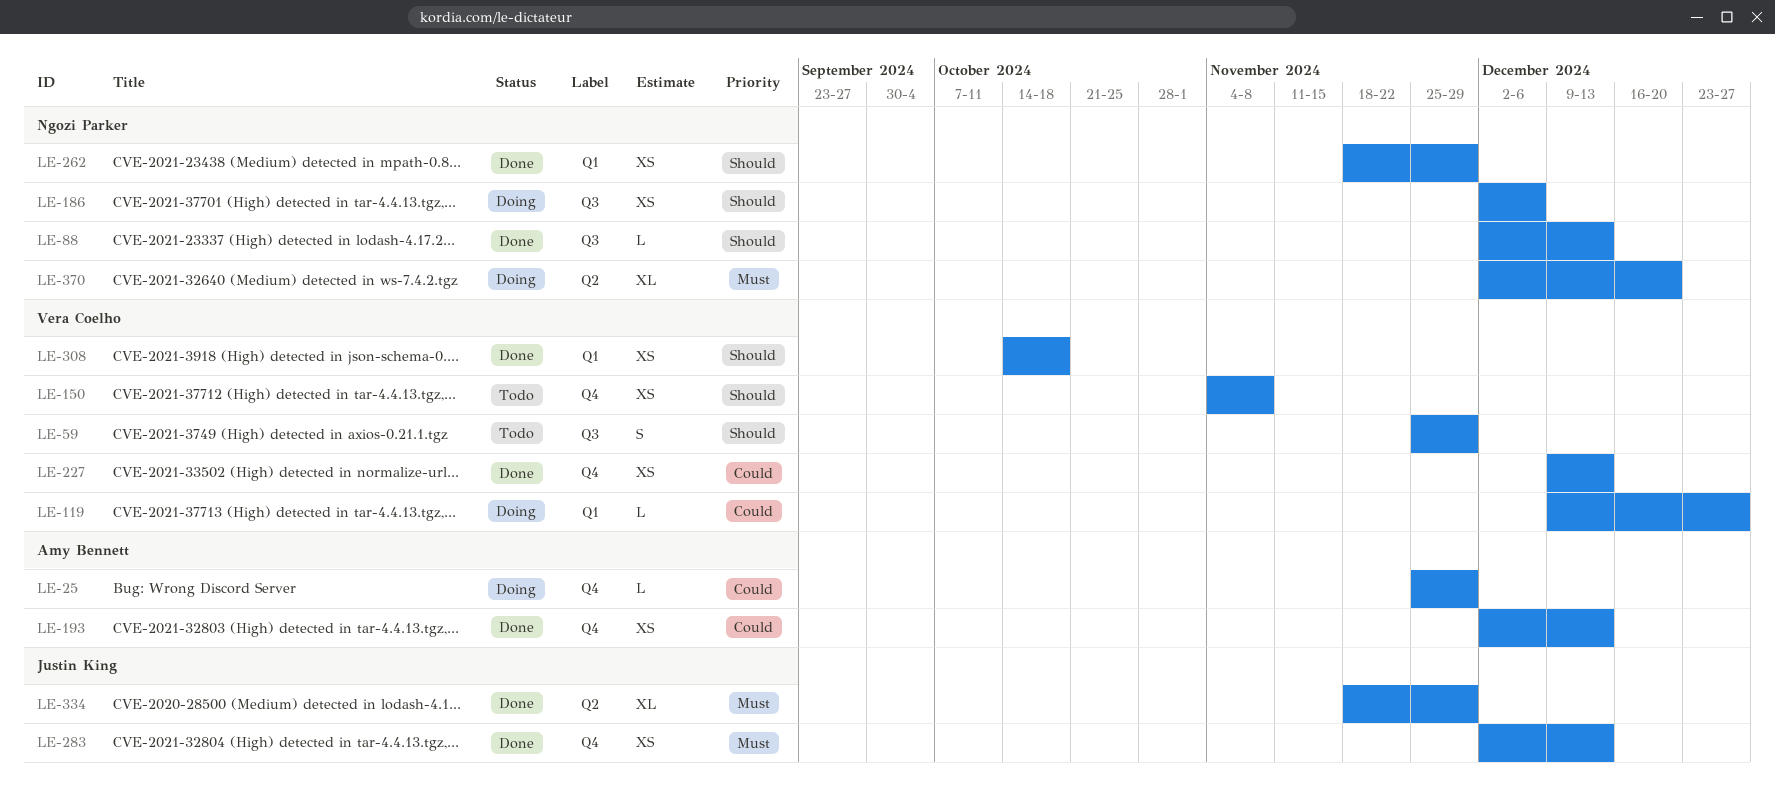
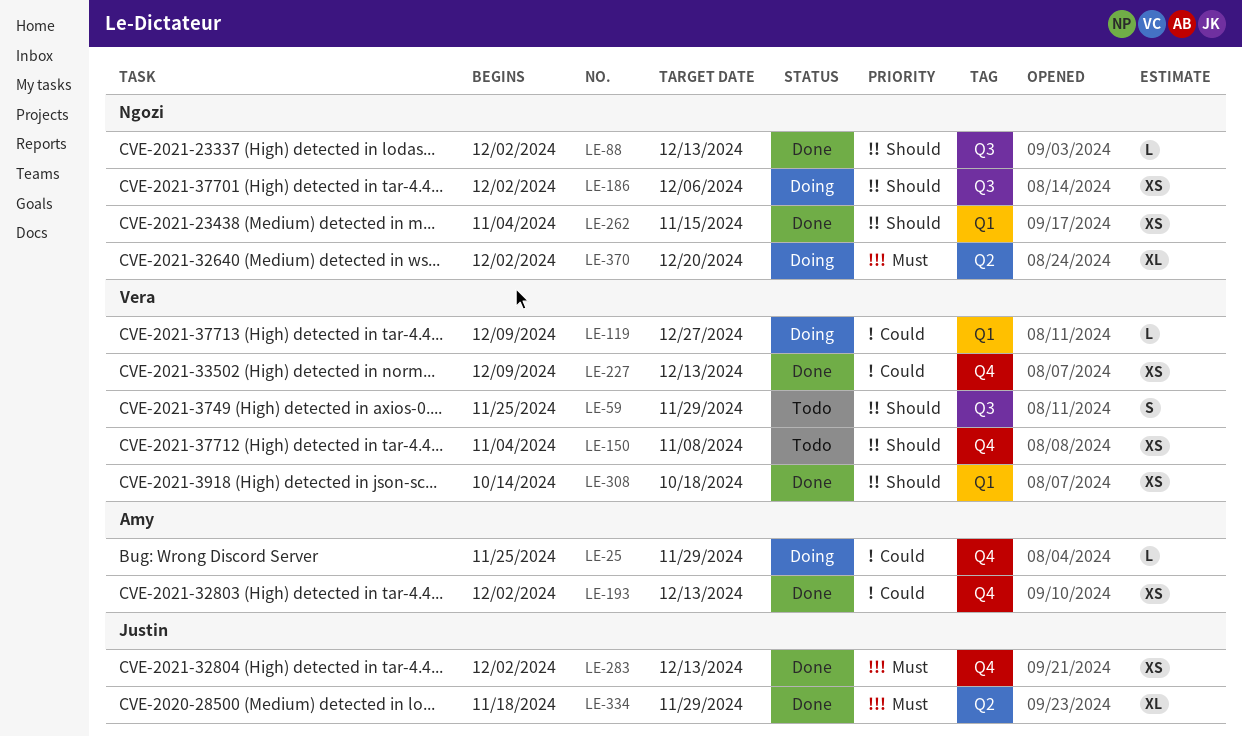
LE-262, start: Nov 18 -> Nov 4
LE-262, due: Nov 29 -> Nov 15

